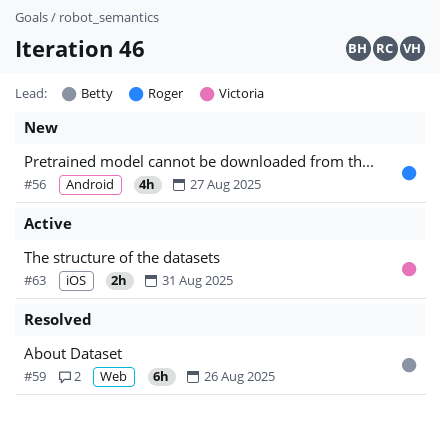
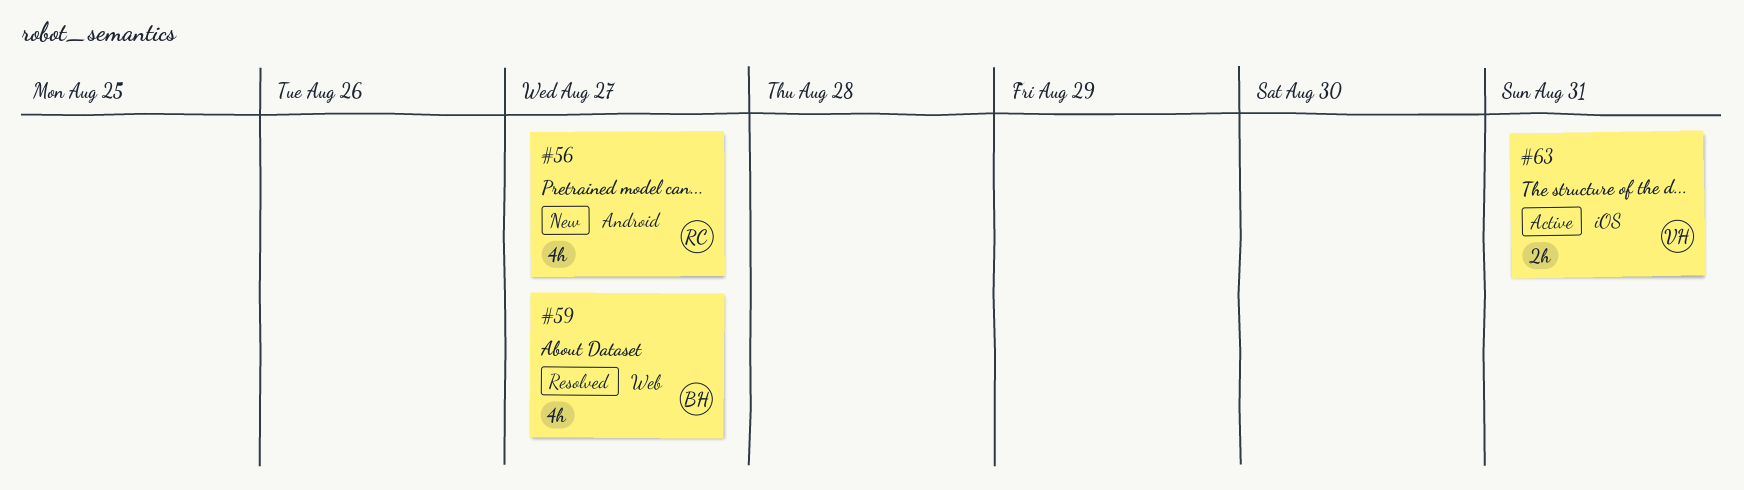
#59, estimate: 6h -> 4h
#59, due: Aug 26 -> Aug 27

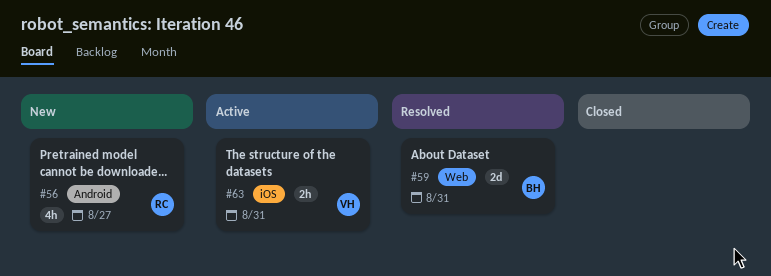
#59, estimate: 4h -> 2d
#59, due: Aug 27 -> Aug 31

